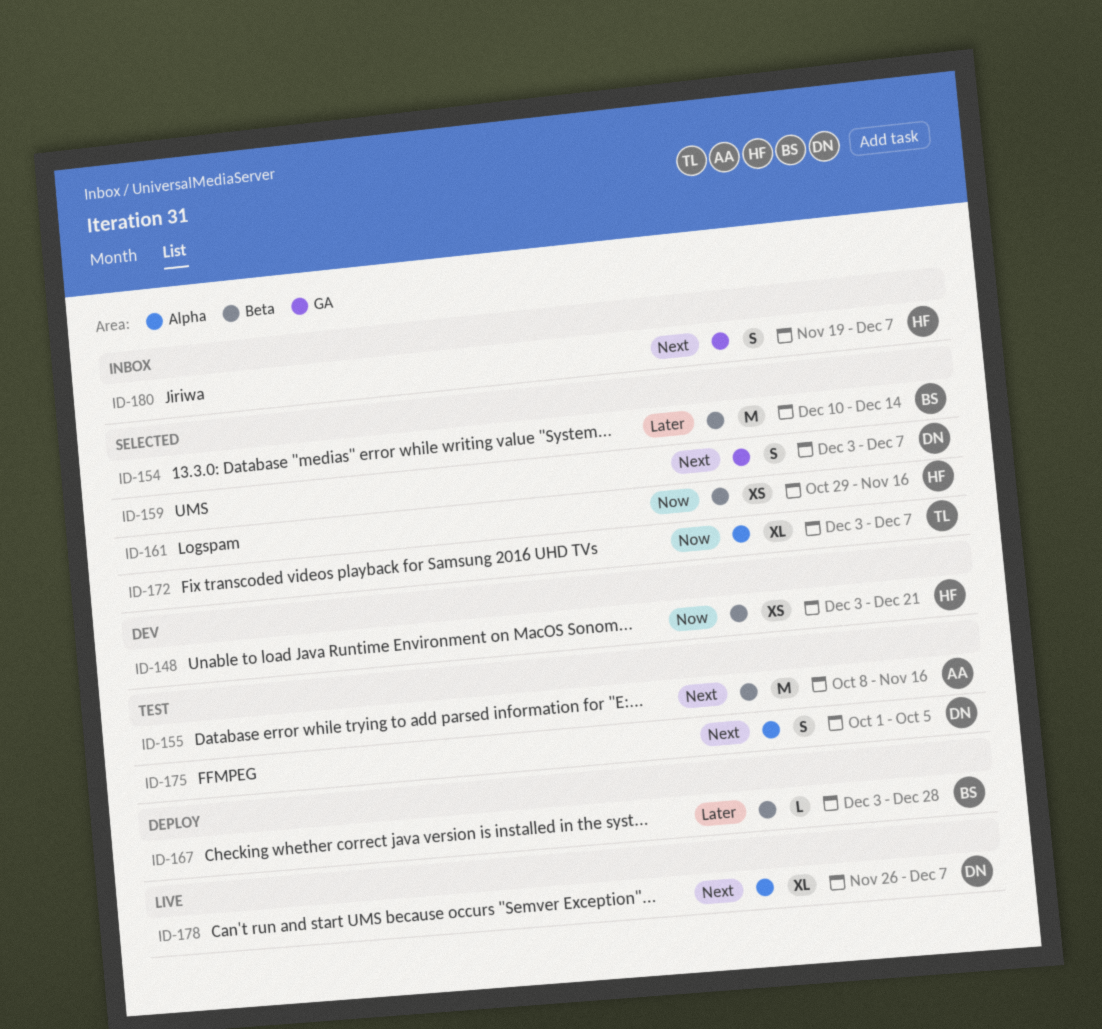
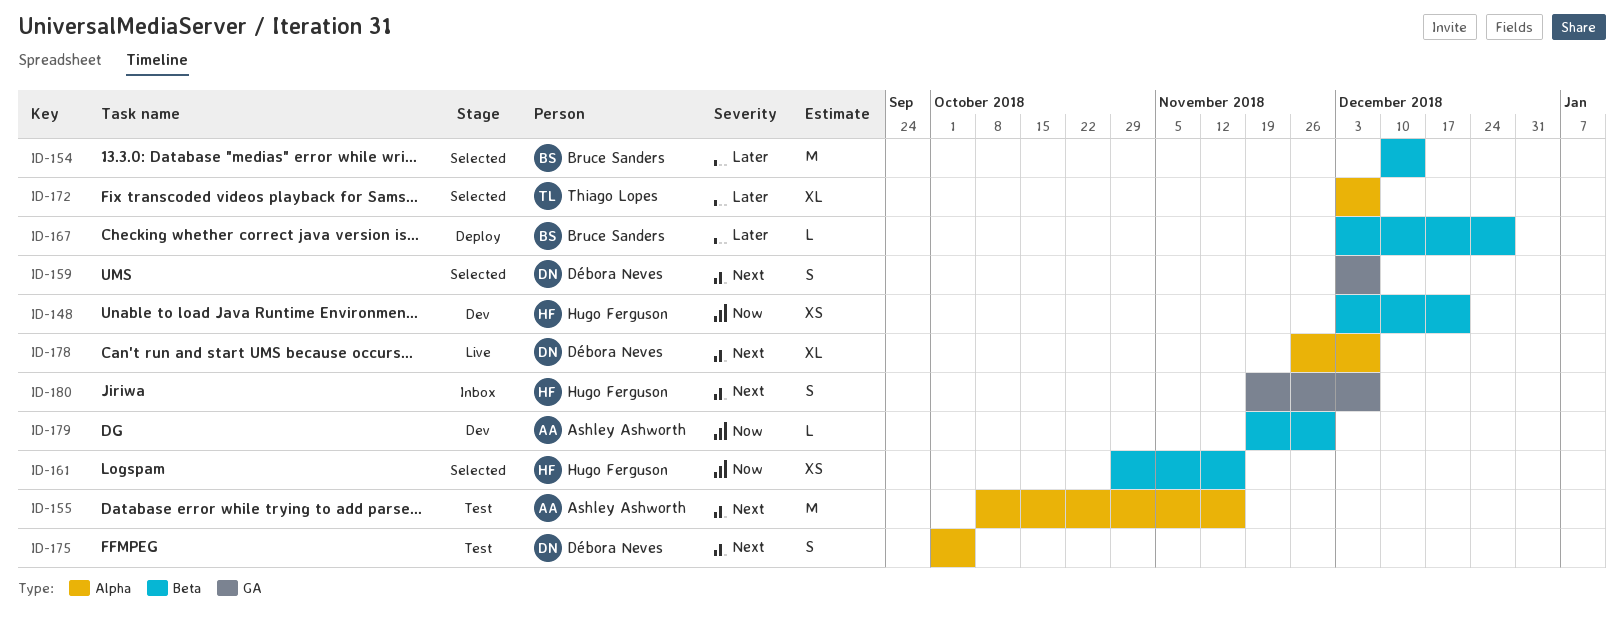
ID-155, label: Beta -> Alpha
ID-172, priority: Now -> Later
ID-179: none -> present

